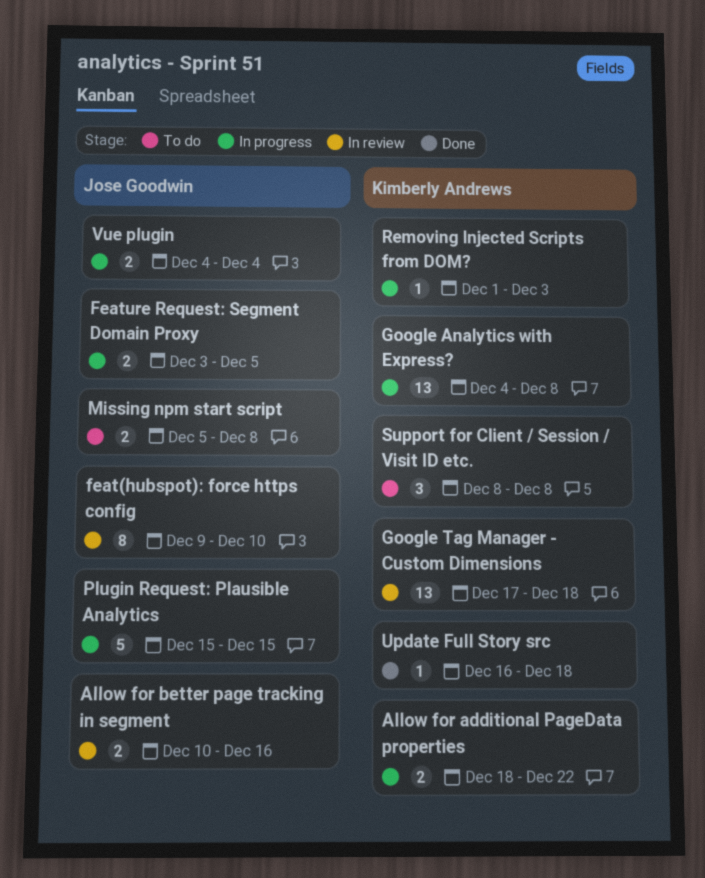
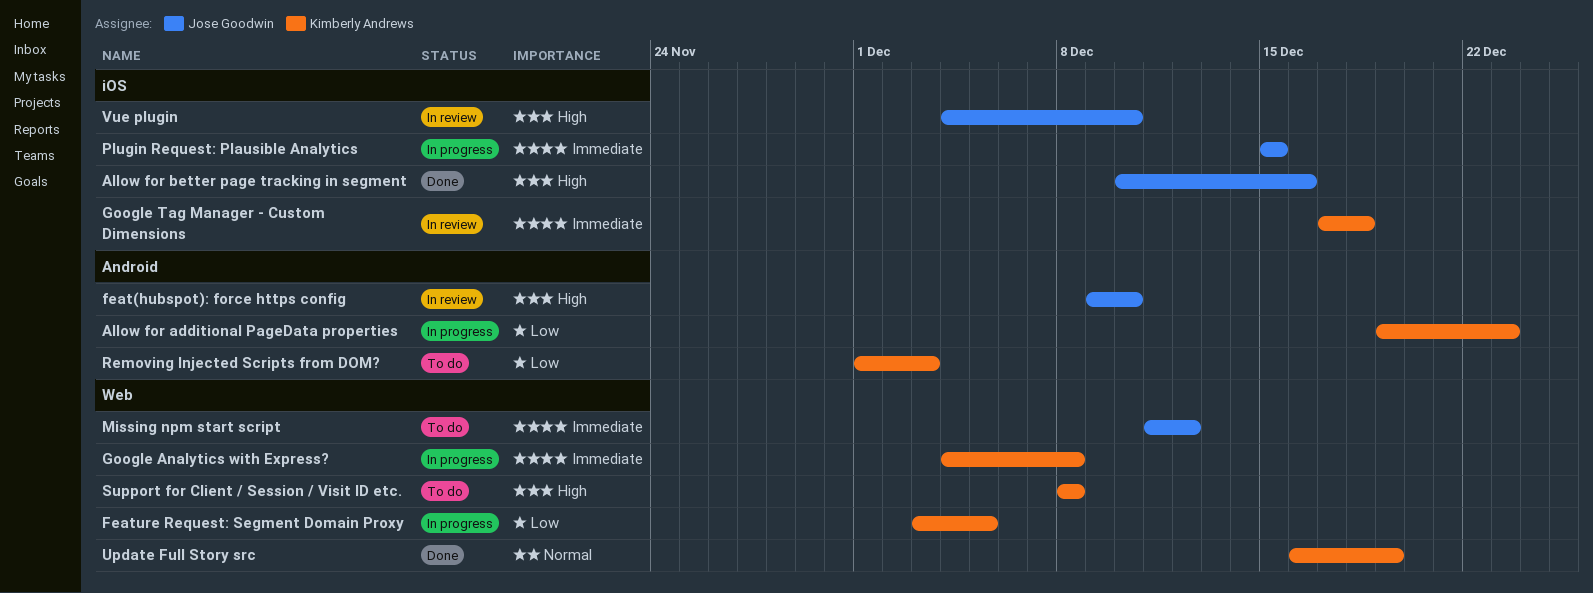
Allow for additional PageData properties, start: Dec 18 -> Dec 19
Allow for additional PageData properties, due: Dec 22 -> Dec 23
Allow for better page tracking in segment, status: In review -> Done
Feature Request: Segment Domain Proxy, owner: Jose Goodwin -> Kimberly Andrews
Missing npm start script, start: Dec 5 -> Dec 11
Missing npm start script, due: Dec 8 -> Dec 12
Removing Injected Scripts from DOM?, status: In progress -> To do
Update Full Story src, due: Dec 18 -> Dec 19
Vue plugin, status: In progress -> In review
Vue plugin, due: Dec 4 -> Dec 10

